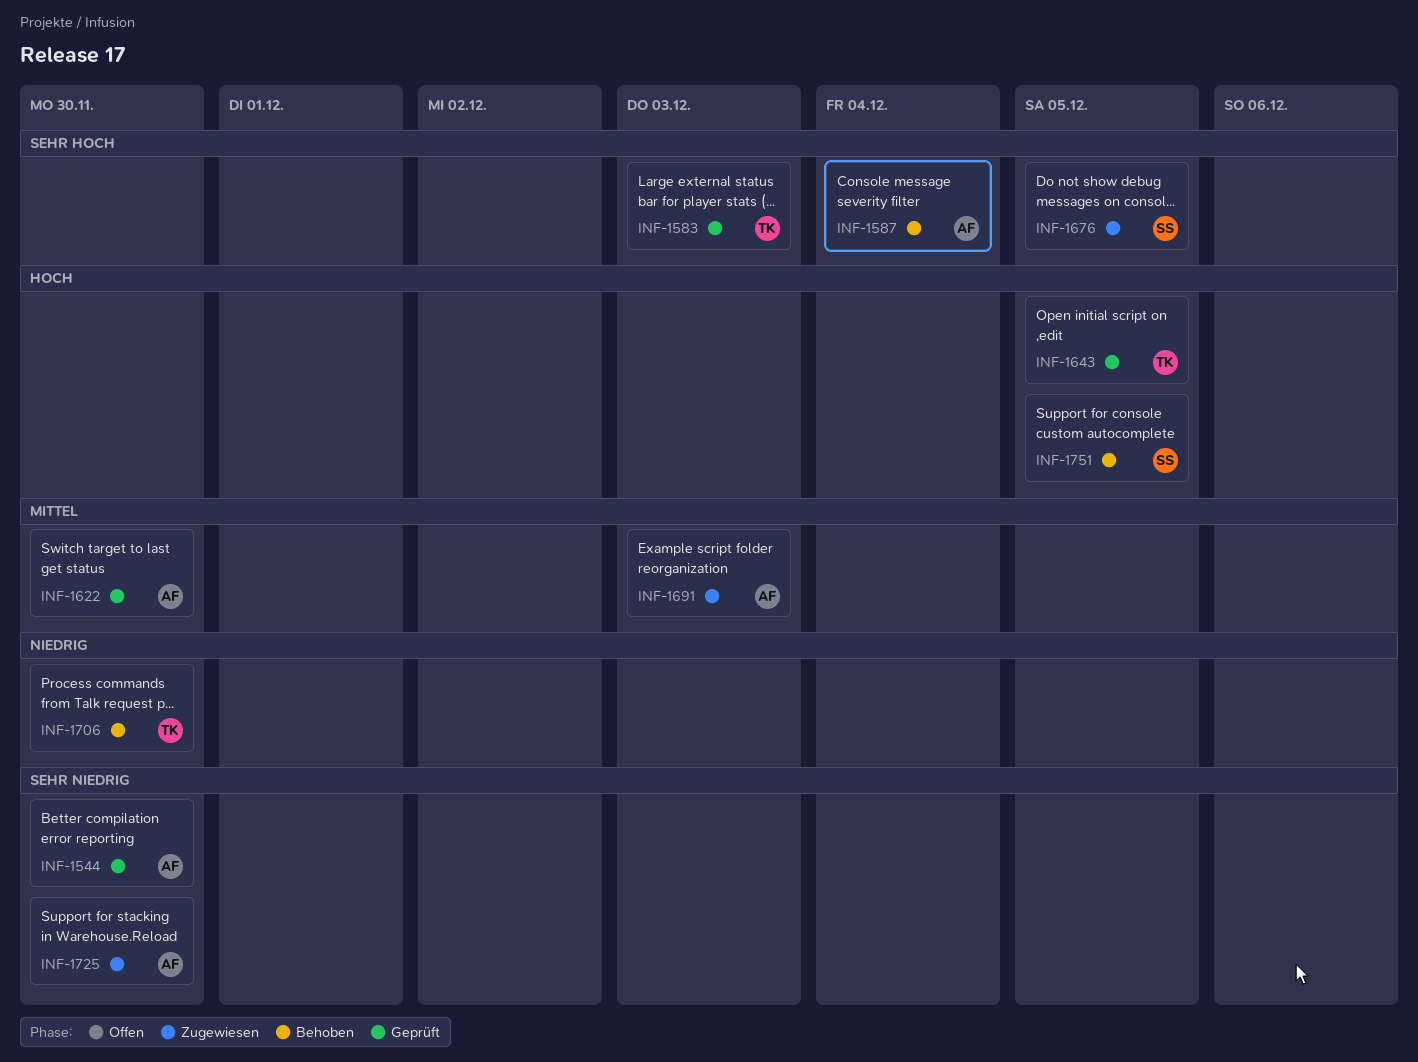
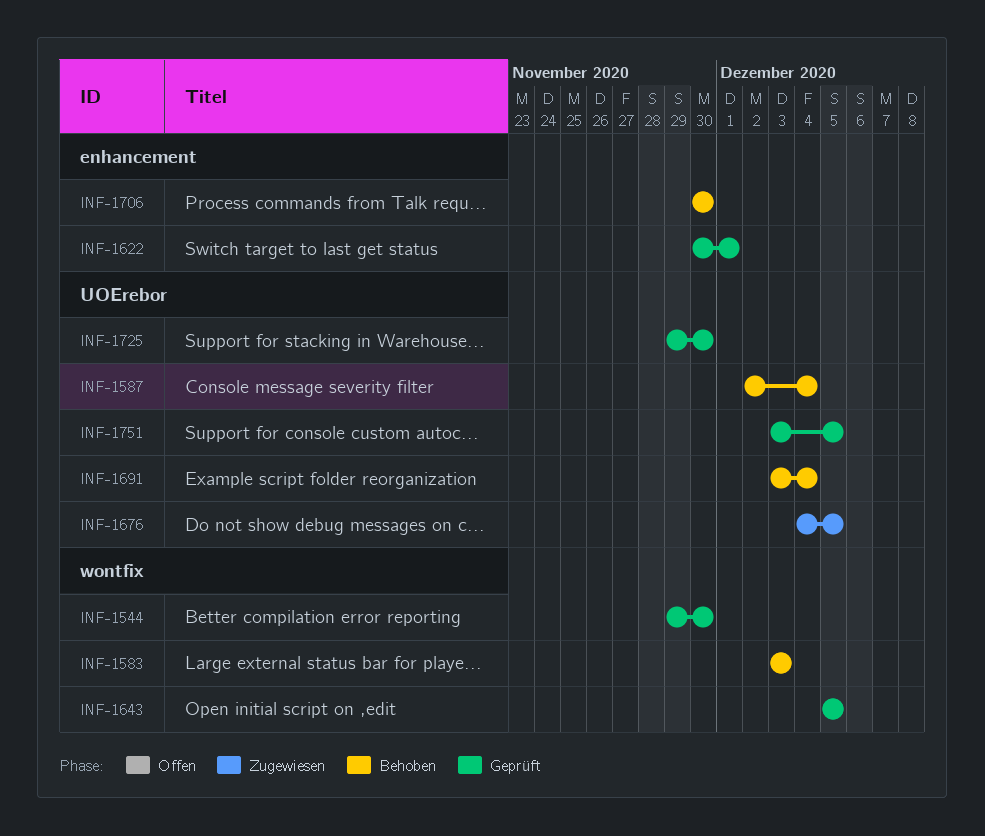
INF-1583, status: Geprüft -> Behoben
INF-1622, due: Nov 30 -> Dec 1
INF-1691, status: Zugewiesen -> Behoben
INF-1691, due: Dec 3 -> Dec 4
INF-1725, status: Zugewiesen -> Geprüft
INF-1751, status: Behoben -> Geprüft

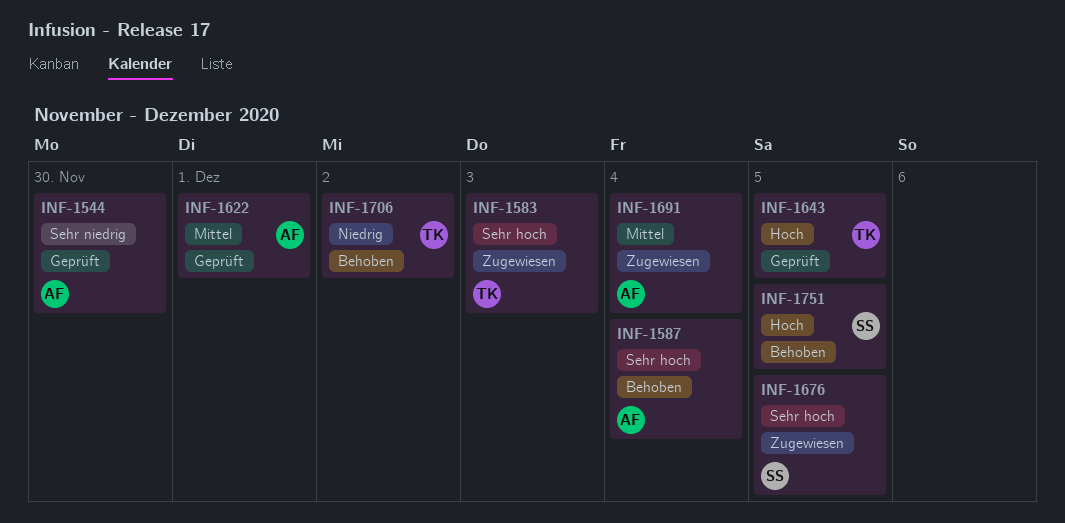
INF-1583, status: Behoben -> Zugewiesen
INF-1691, status: Behoben -> Zugewiesen
INF-1706, due: Nov 30 -> Dec 2
INF-1725: present -> none
INF-1751, status: Geprüft -> Behoben

